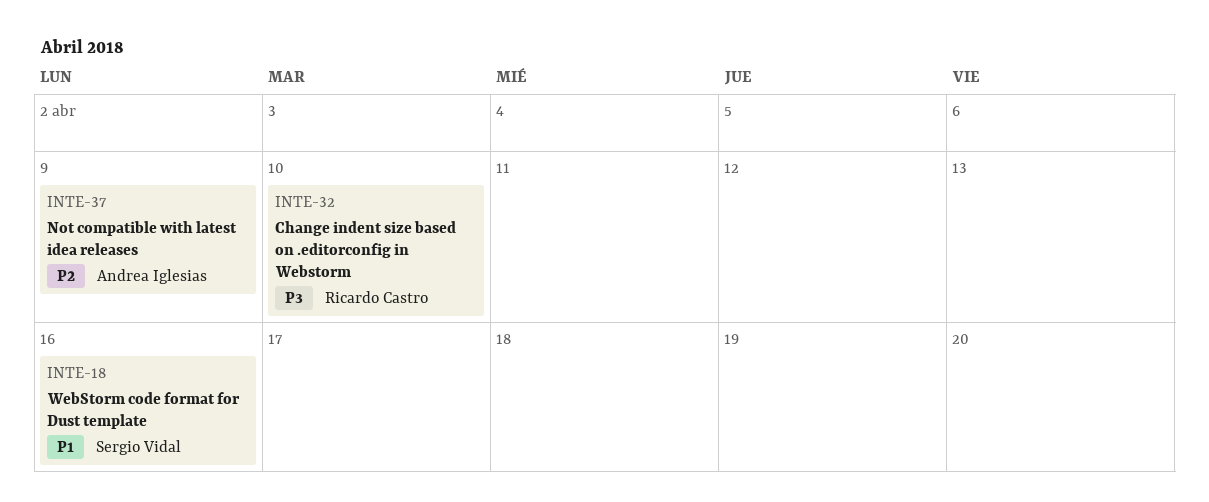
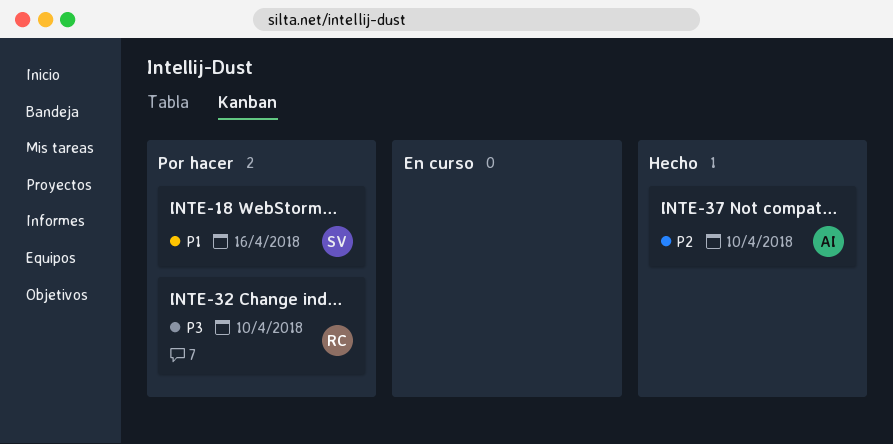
INTE-37, due: Apr 9 -> Apr 10

